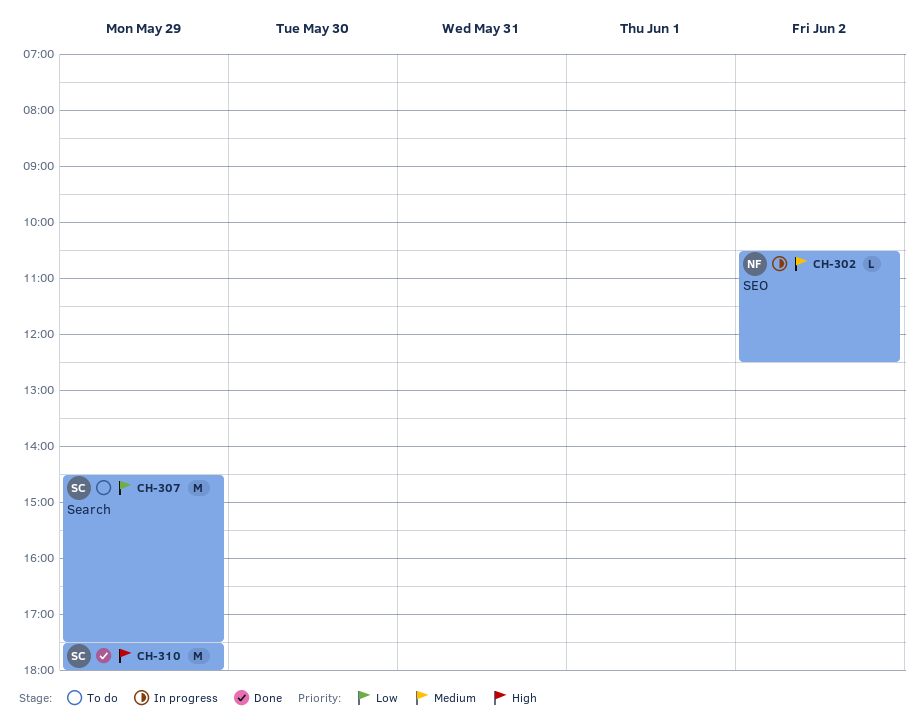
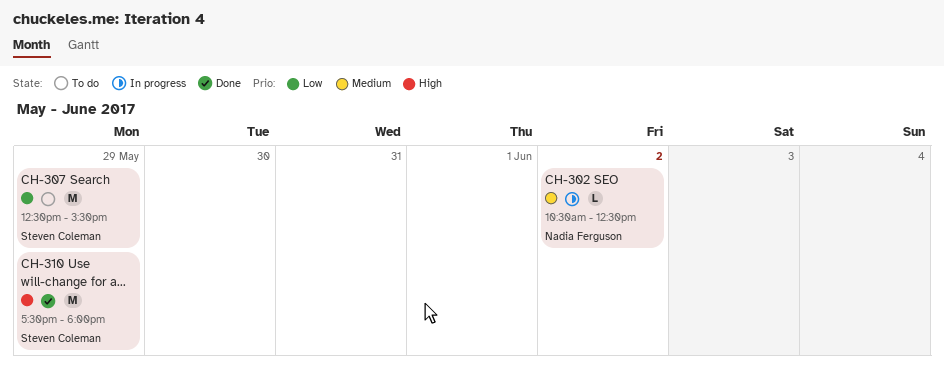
CH-307, begins: 14:30 -> 12:30
CH-307, ends: 17:30 -> 15:30

